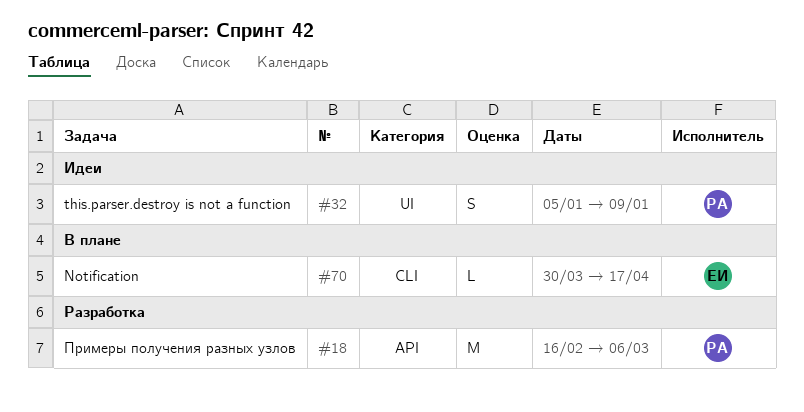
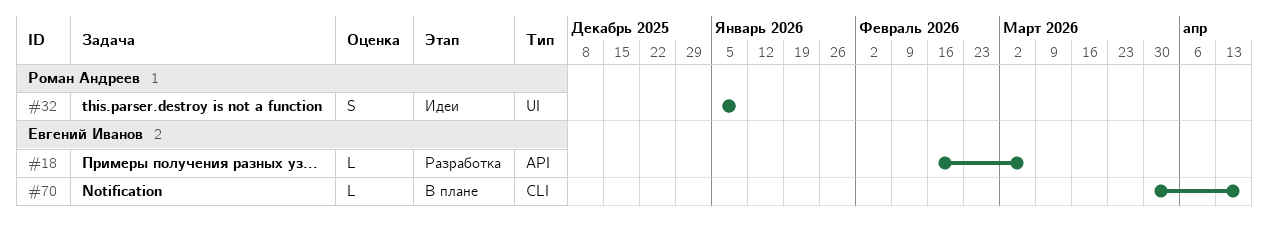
#18, owner: Роман Андреев -> Евгений Иванов
#18, estimate: M -> L

